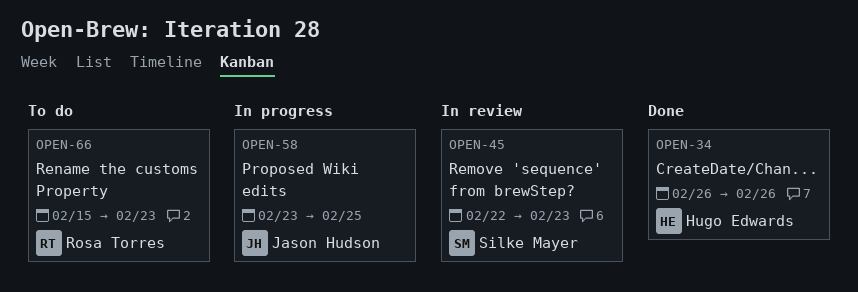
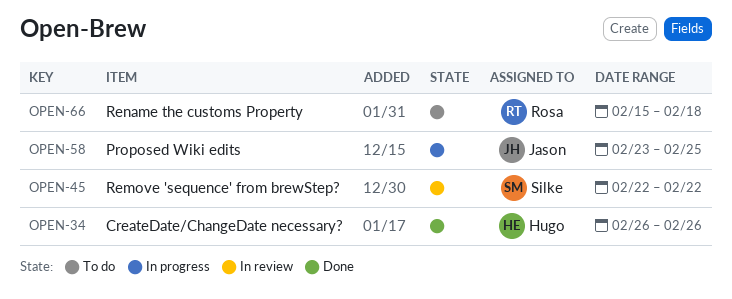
OPEN-45, due: Feb 23 -> Feb 22
OPEN-66, due: Feb 23 -> Feb 18

